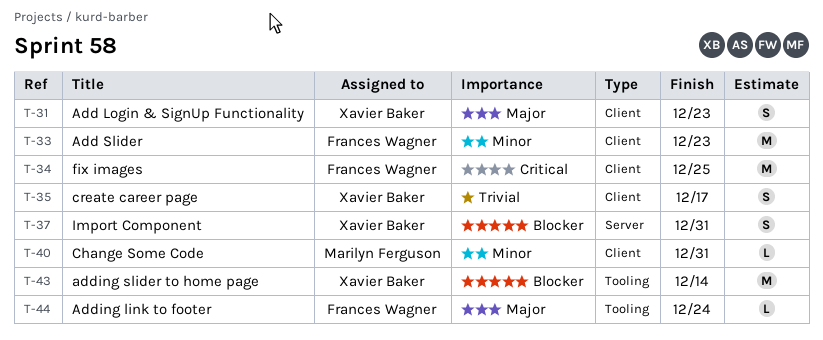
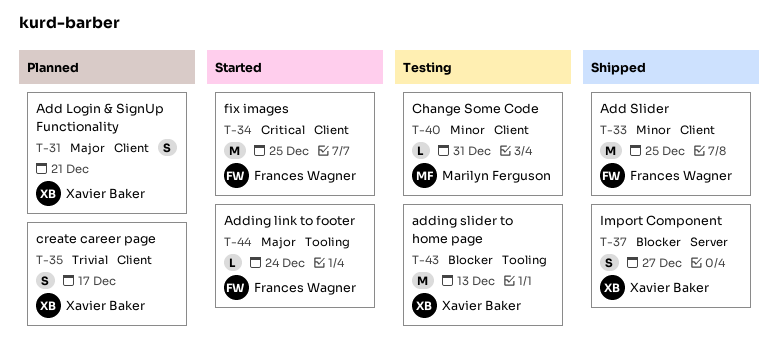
T-31, due: Dec 23 -> Dec 21
T-33, due: Dec 23 -> Dec 25
T-37, due: Dec 31 -> Dec 27
T-43, due: Dec 14 -> Dec 13

